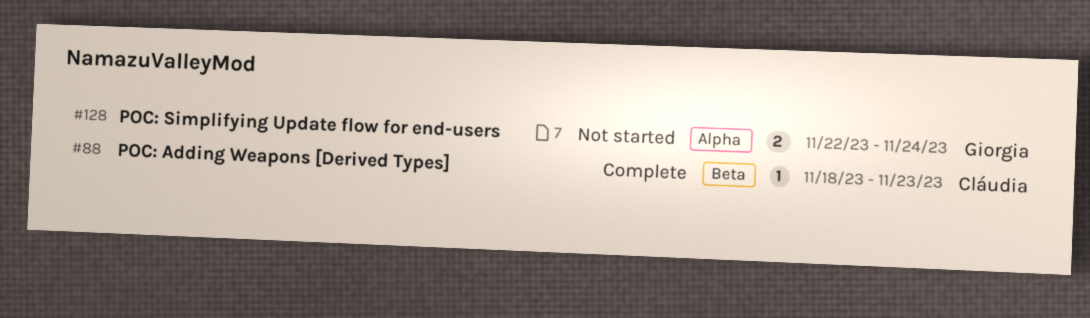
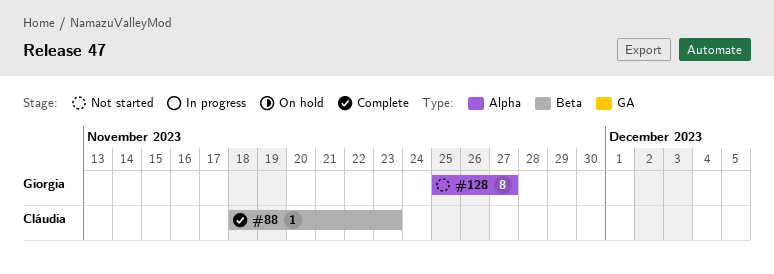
#128, estimate: 2 -> 8
#128, start: Nov 22 -> Nov 25
#128, due: Nov 24 -> Nov 27

